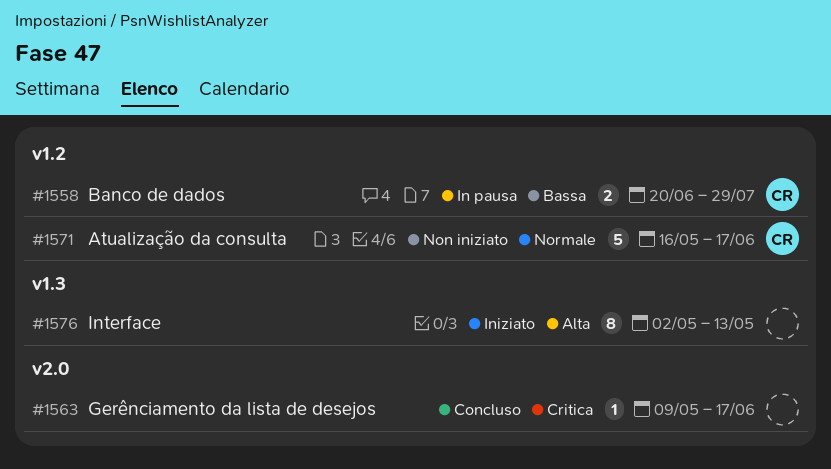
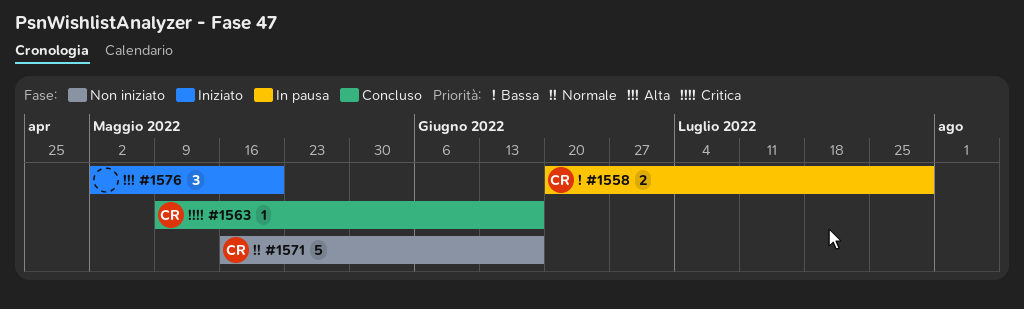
#1563, owner: none -> CR
#1576, estimate: 8 -> 3
#1576, due: May 13 -> May 20

